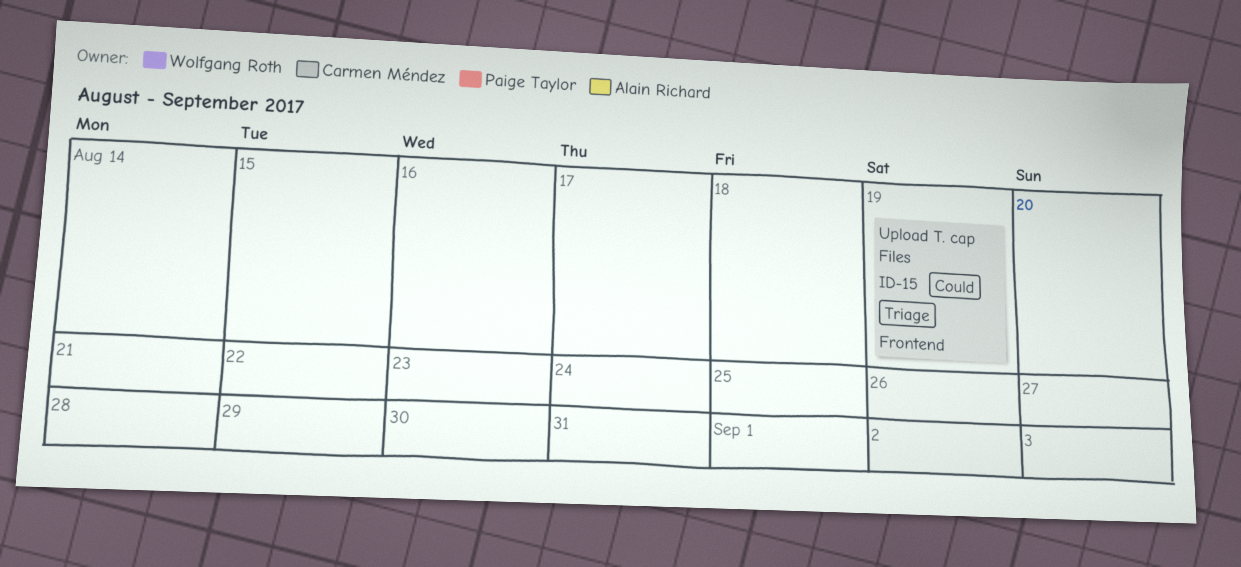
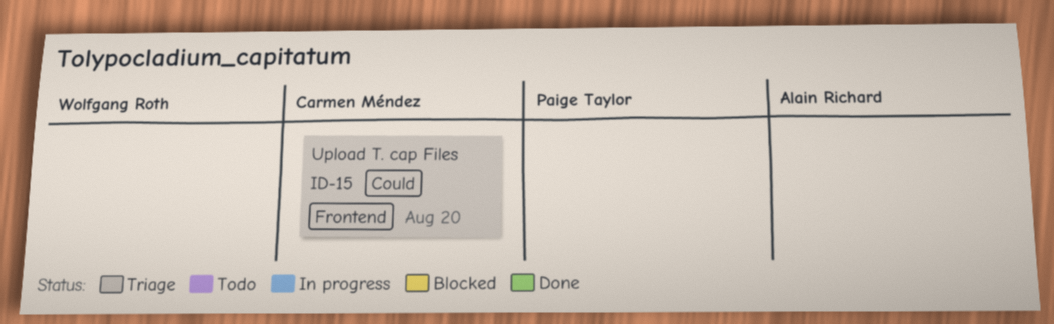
ID-15, due: Aug 19 -> Aug 20

